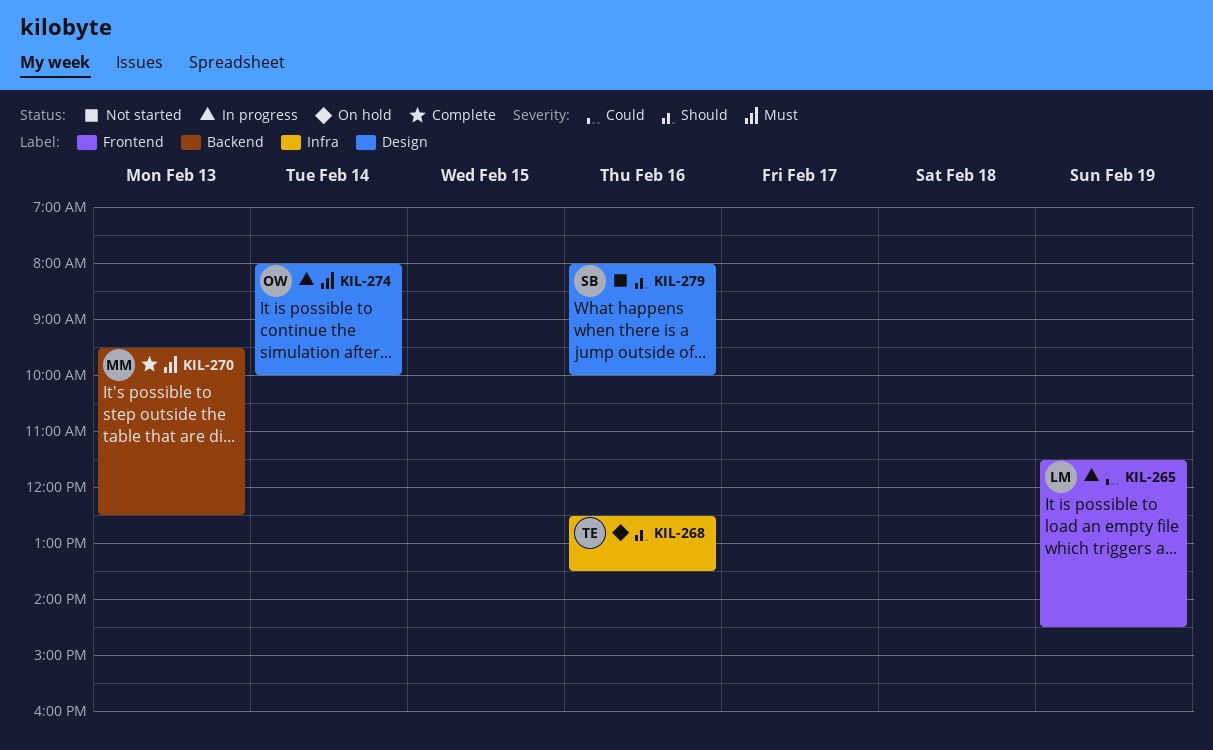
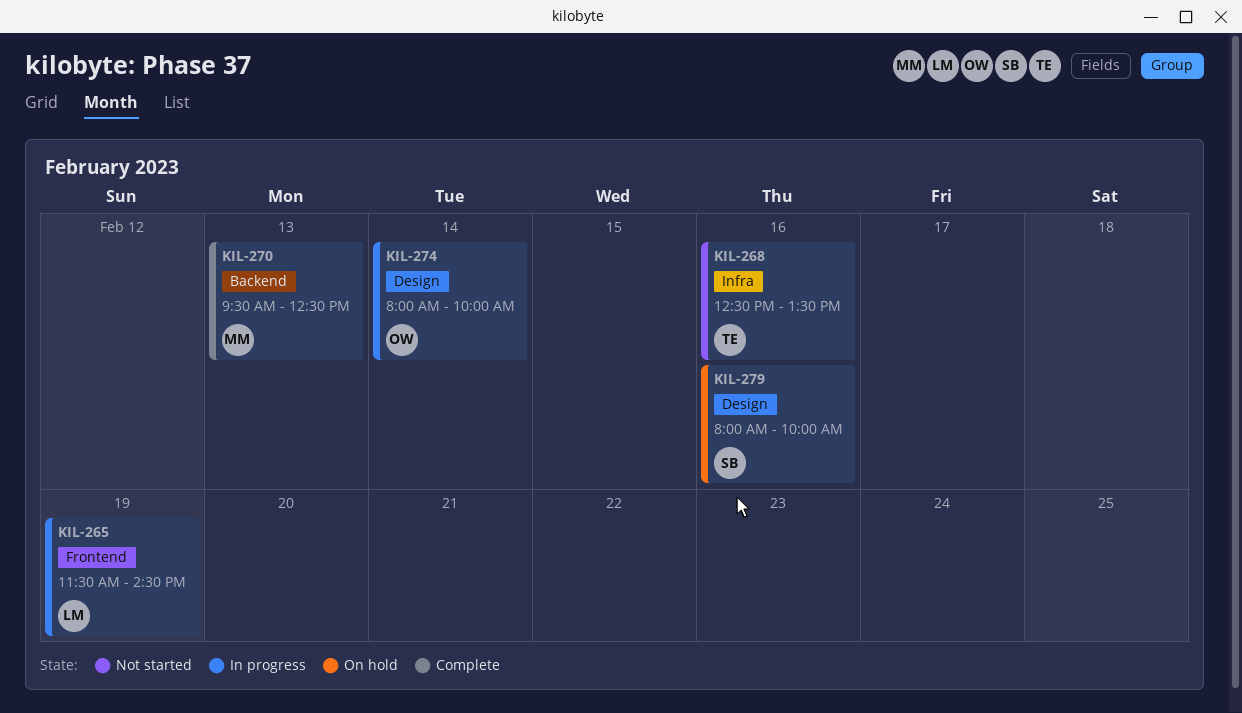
KIL-268, status: On hold -> Not started
KIL-279, status: Not started -> On hold

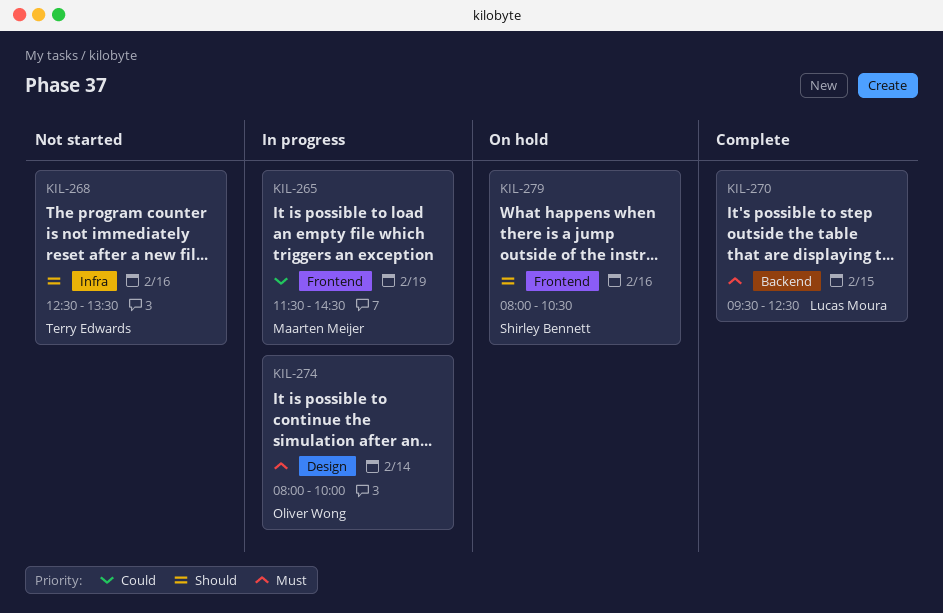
KIL-265, owner: Lucas Moura -> Maarten Meijer
KIL-270, owner: Maarten Meijer -> Lucas Moura
KIL-270, day: Feb 13 -> Feb 15
KIL-279, label: Design -> Frontend
KIL-279, ends: 10:00 -> 10:30

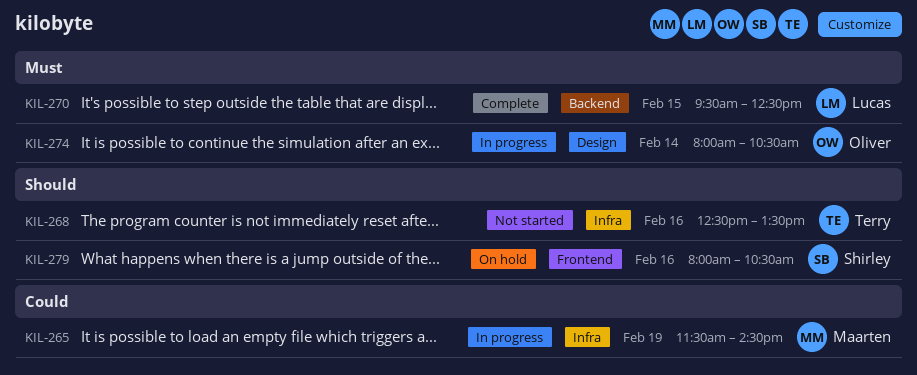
KIL-265, label: Frontend -> Infra
KIL-274, ends: 10:00 -> 10:30

